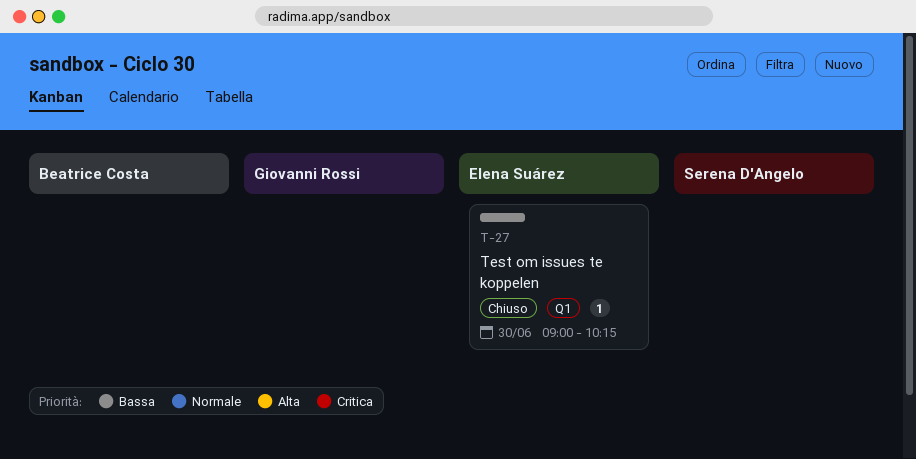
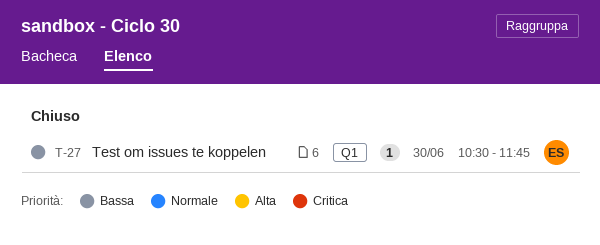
T-27, begins: 09:00 -> 10:30
T-27, ends: 10:15 -> 11:45

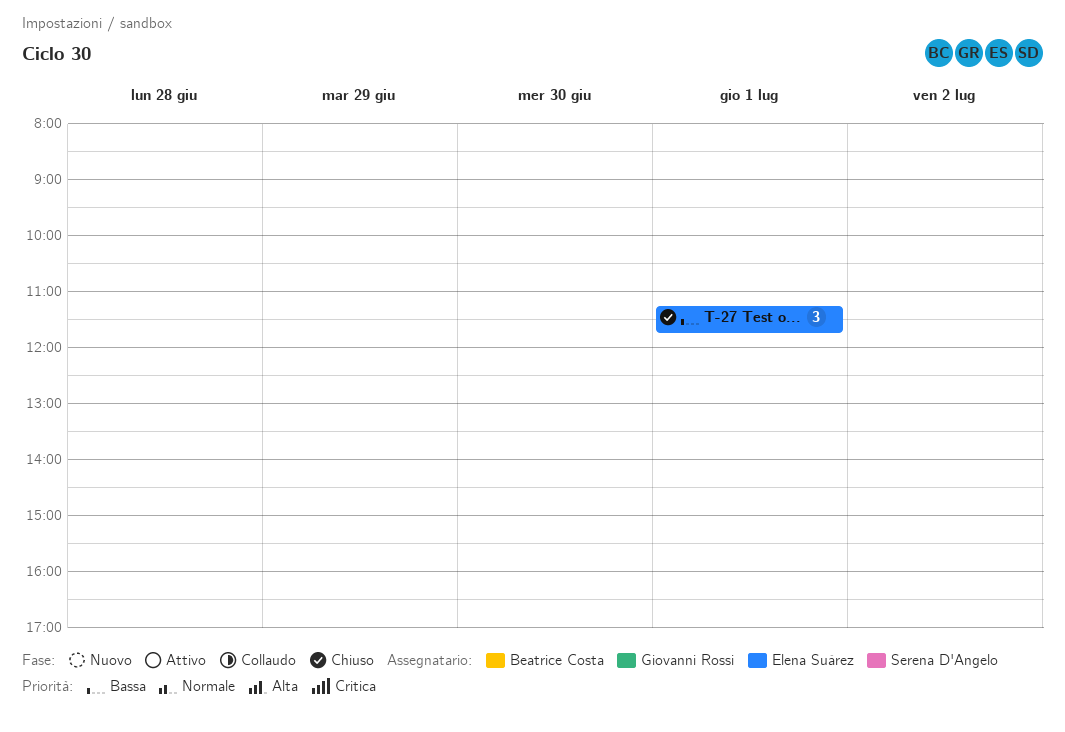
T-27, estimate: 1 -> 3
T-27, day: Jun 30 -> Jul 1
T-27, begins: 10:30 -> 11:15

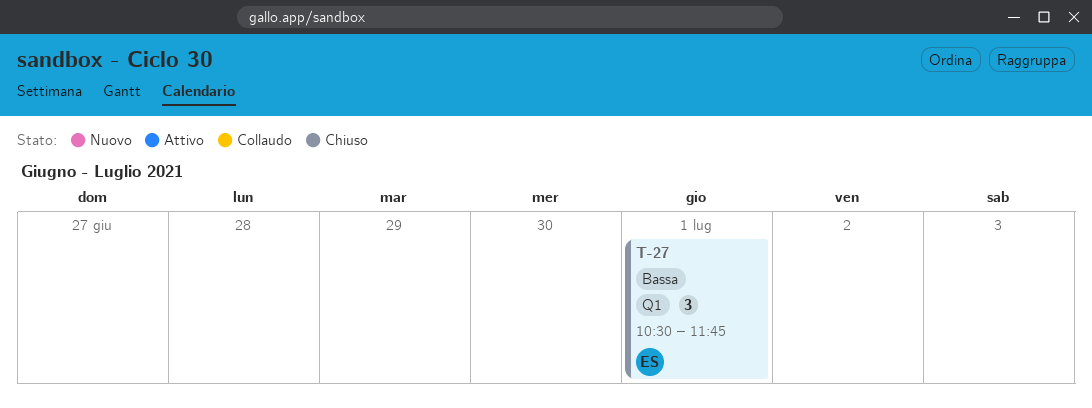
T-27, begins: 11:15 -> 10:30

